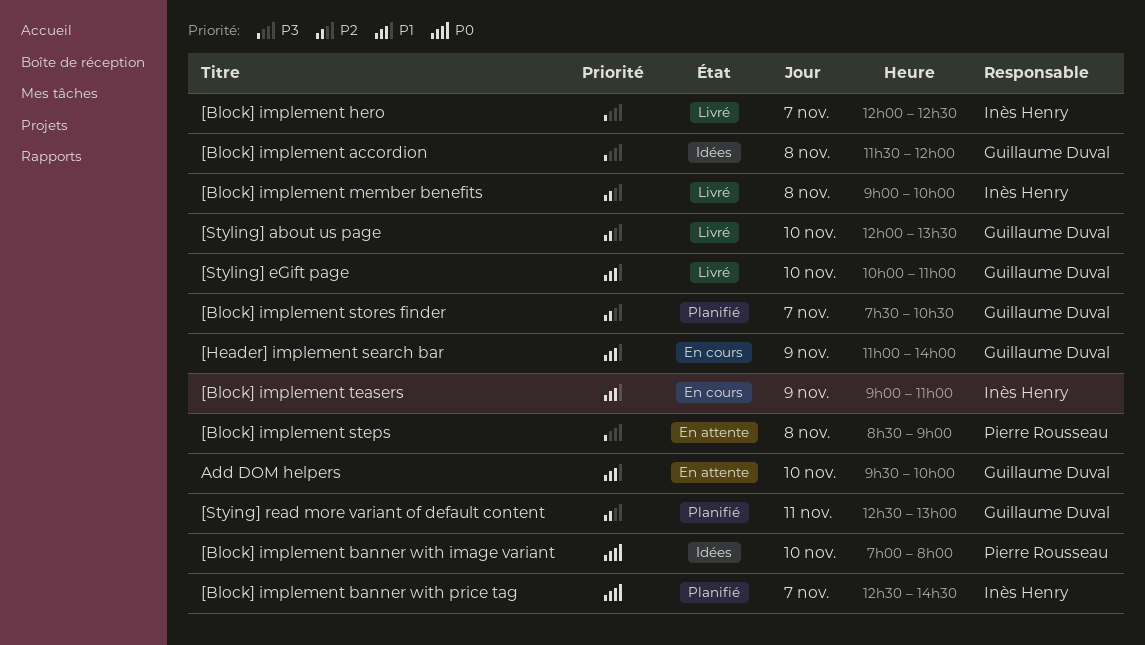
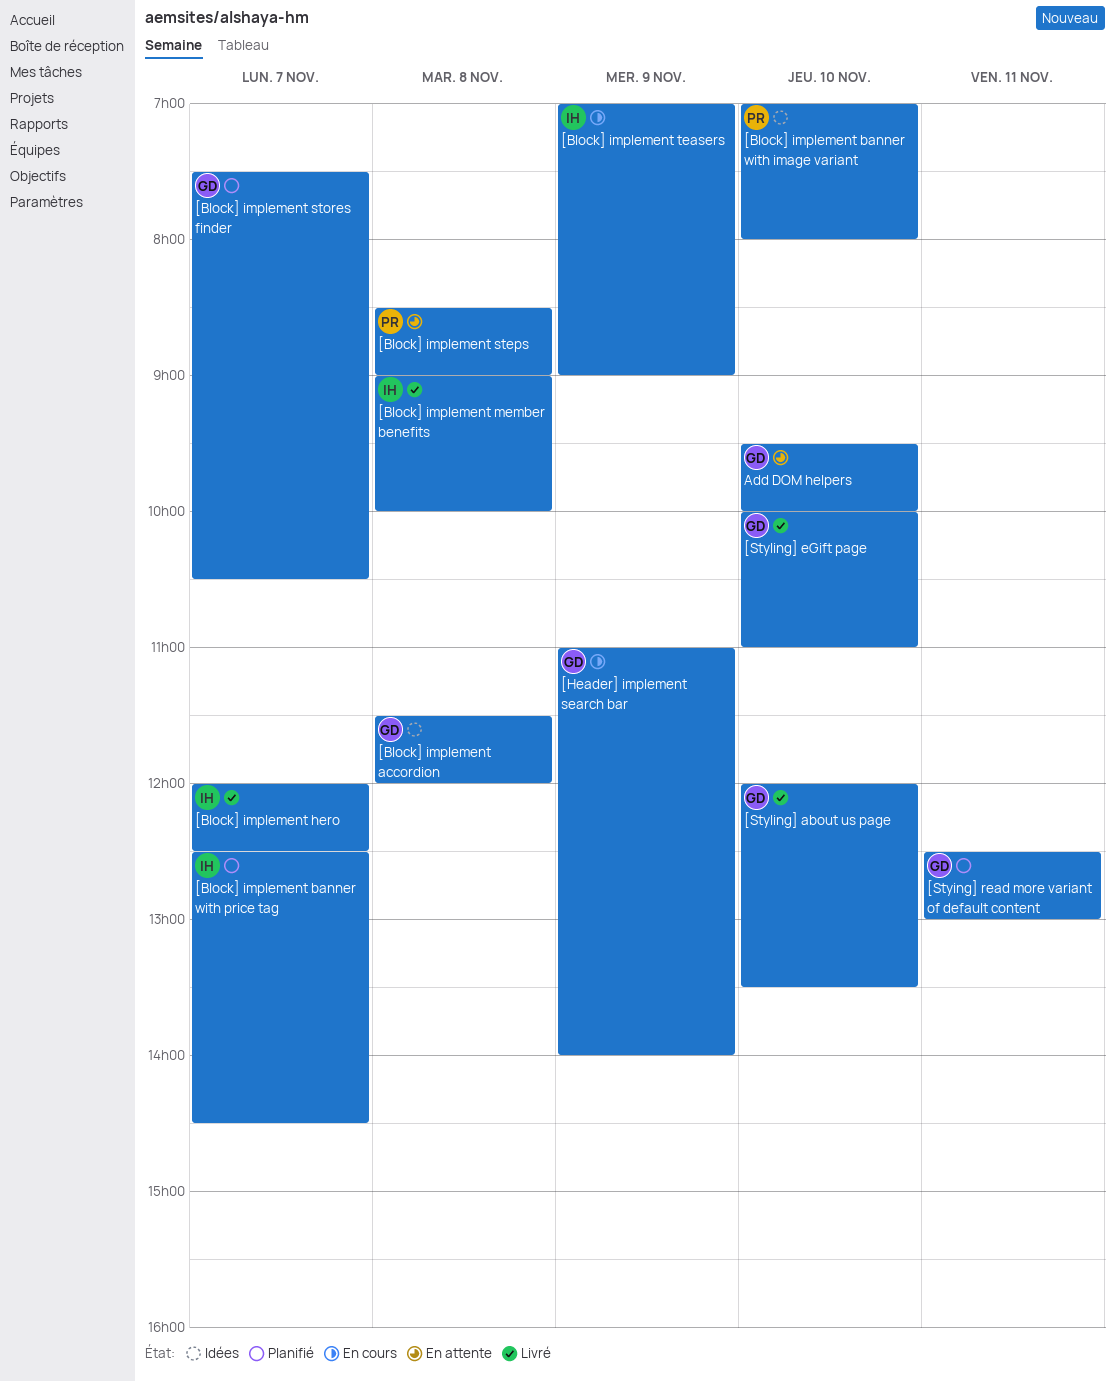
[Block] implement teasers, begins: 09:00 -> 07:00
[Block] implement teasers, ends: 11:00 -> 09:00

